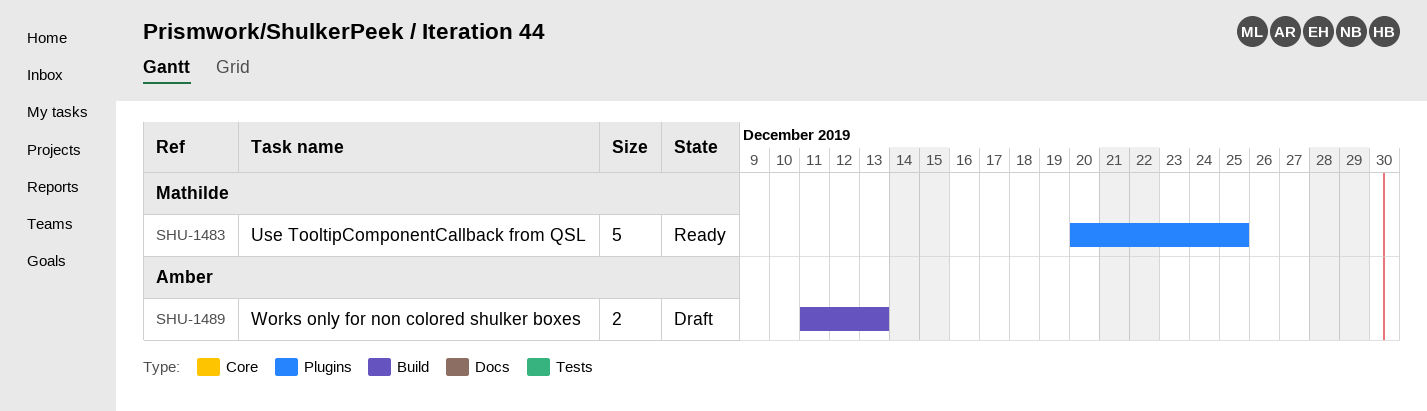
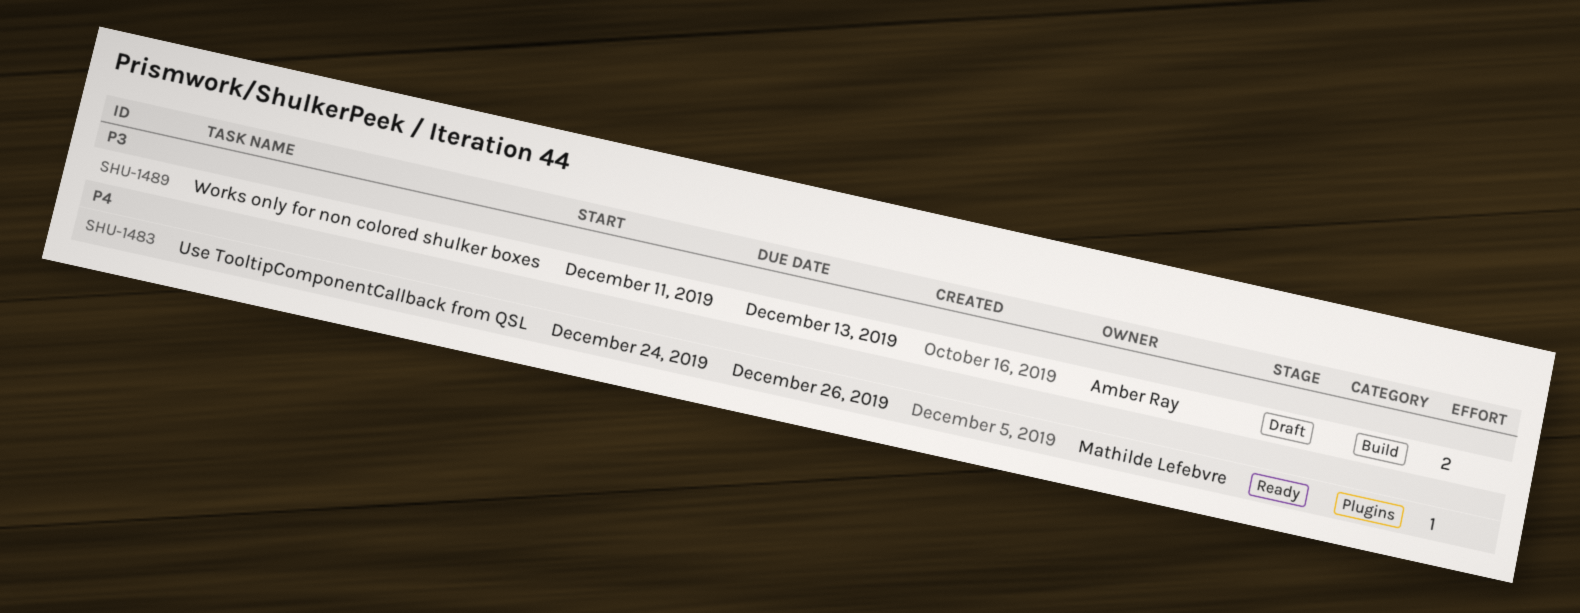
SHU-1483, estimate: 5 -> 1
SHU-1483, start: Dec 20 -> Dec 24
SHU-1483, due: Dec 25 -> Dec 26

